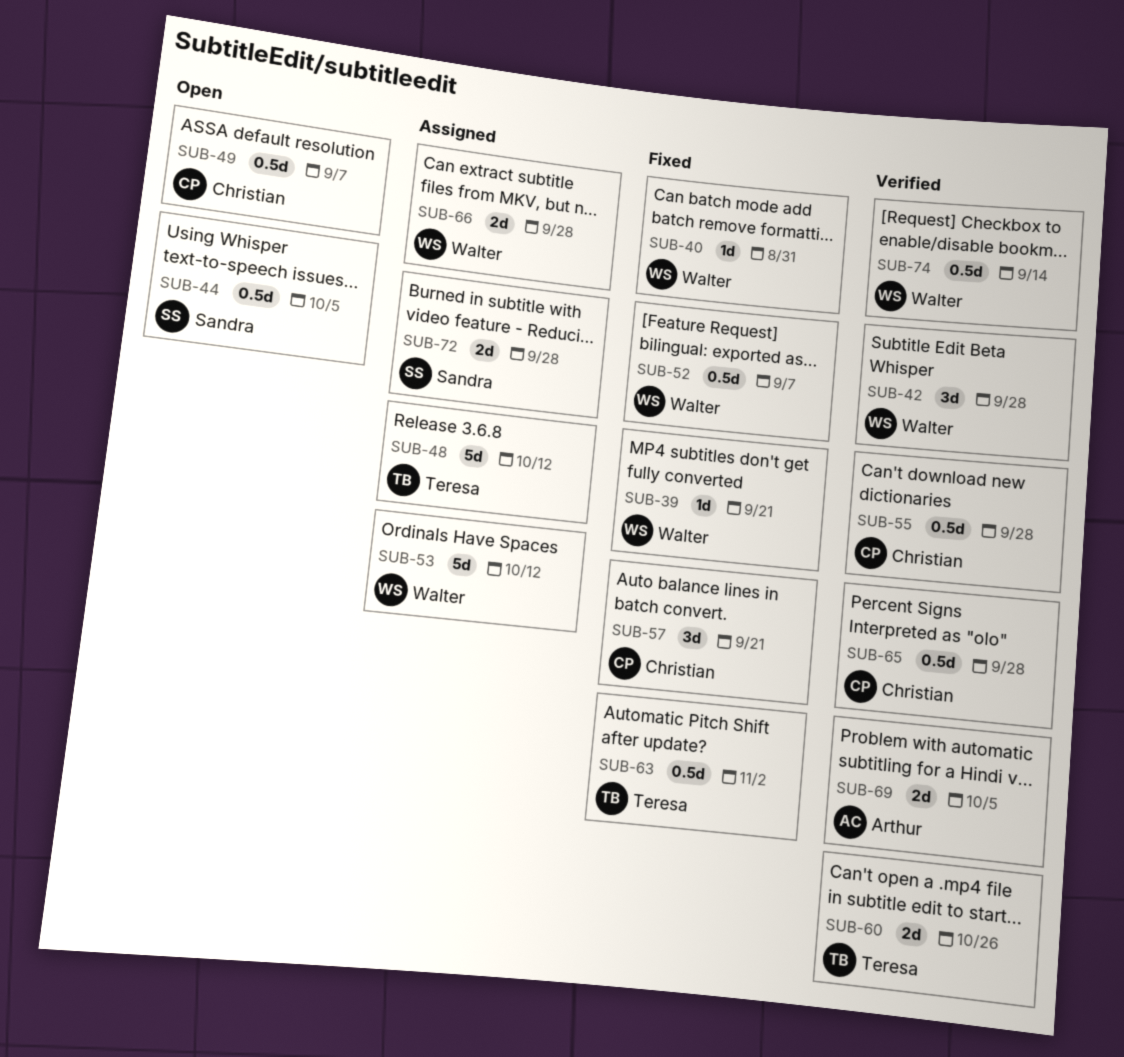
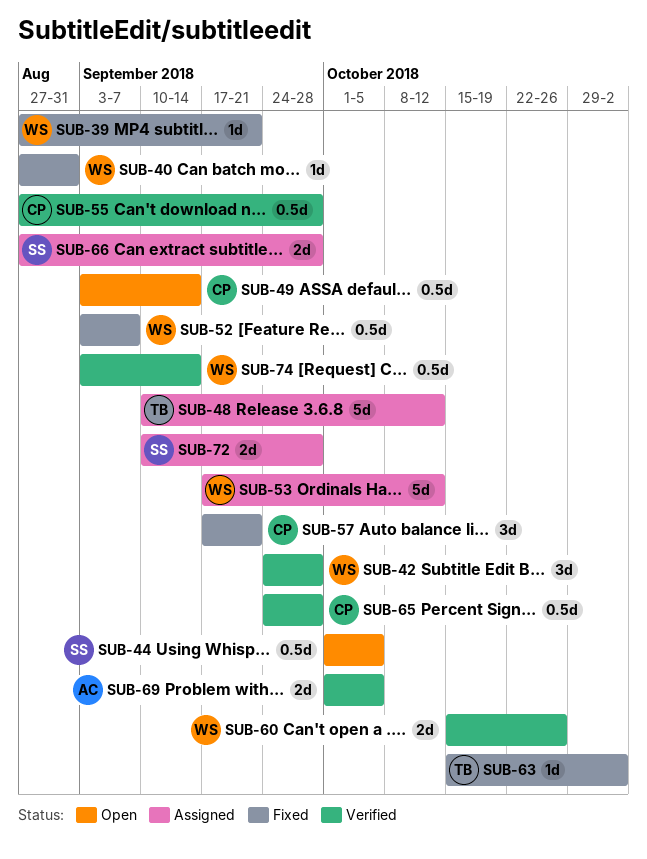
SUB-49, due: Sep 7 -> Sep 14
SUB-60, owner: Teresa -> Walter
SUB-63, estimate: 0.5d -> 1d
SUB-66, owner: Walter -> Sandra

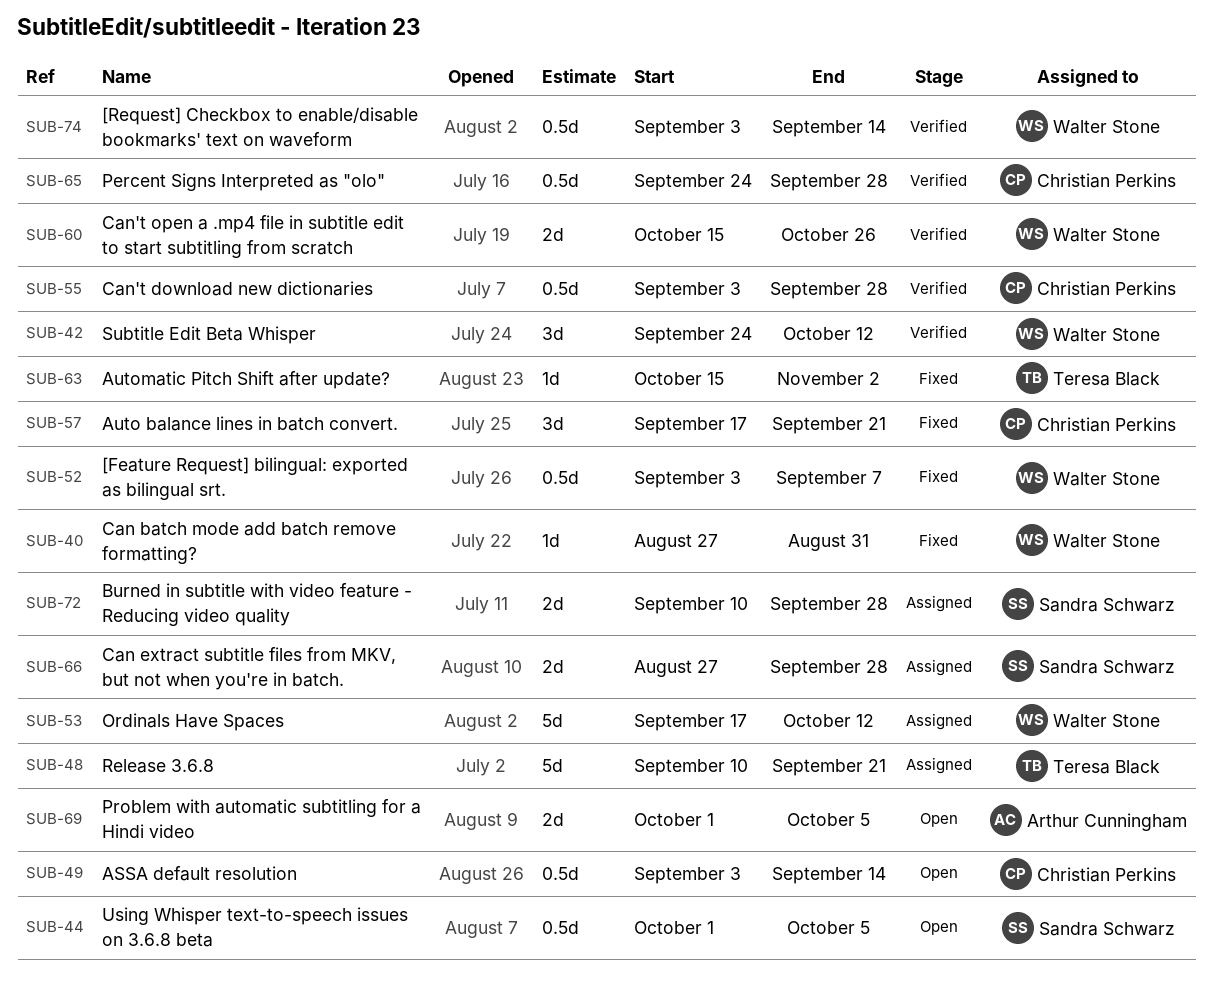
SUB-39: present -> none
SUB-42, due: Sep 28 -> Oct 12
SUB-48, due: Oct 12 -> Sep 21
SUB-55, start: Aug 27 -> Sep 3
SUB-69, status: Verified -> Open

